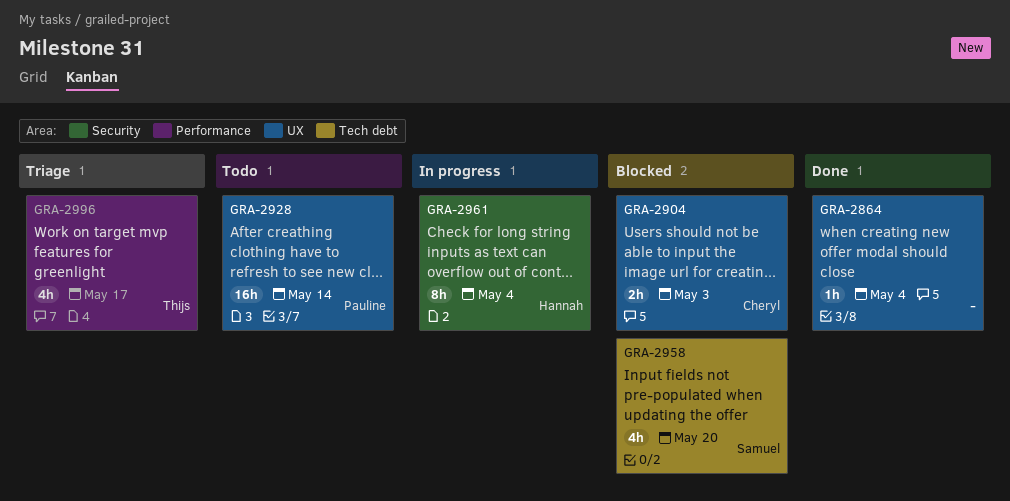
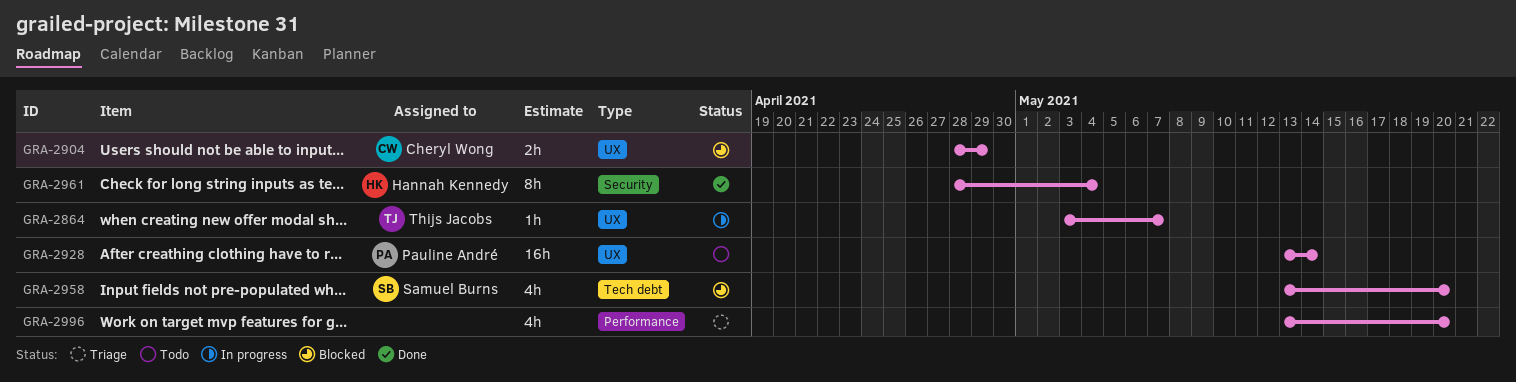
GRA-2864, status: Done -> In progress
GRA-2864, owner: none -> Thijs Jacobs
GRA-2864, due: May 4 -> May 7
GRA-2904, due: May 3 -> Apr 29
GRA-2961, status: In progress -> Done
GRA-2996, owner: Thijs Jacobs -> none
GRA-2996, due: May 17 -> May 20

